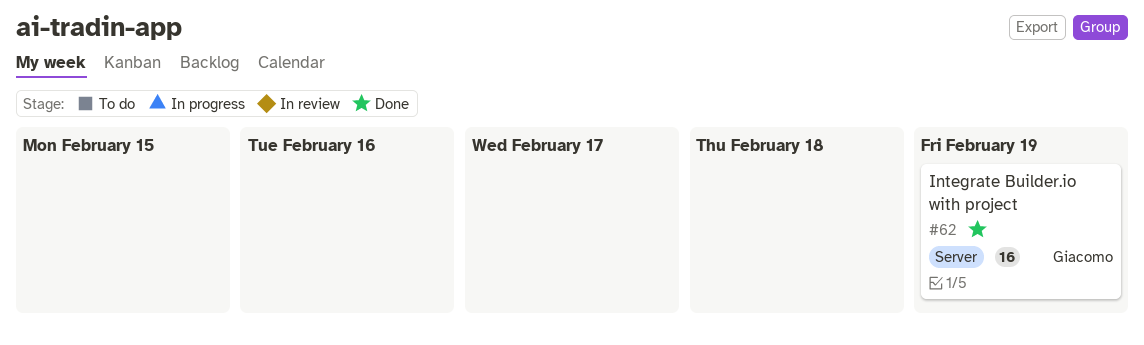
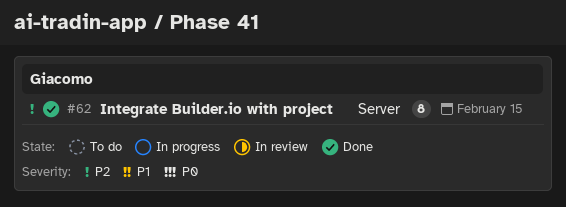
#62, estimate: 16 -> 8
#62, due: Feb 19 -> Feb 15

